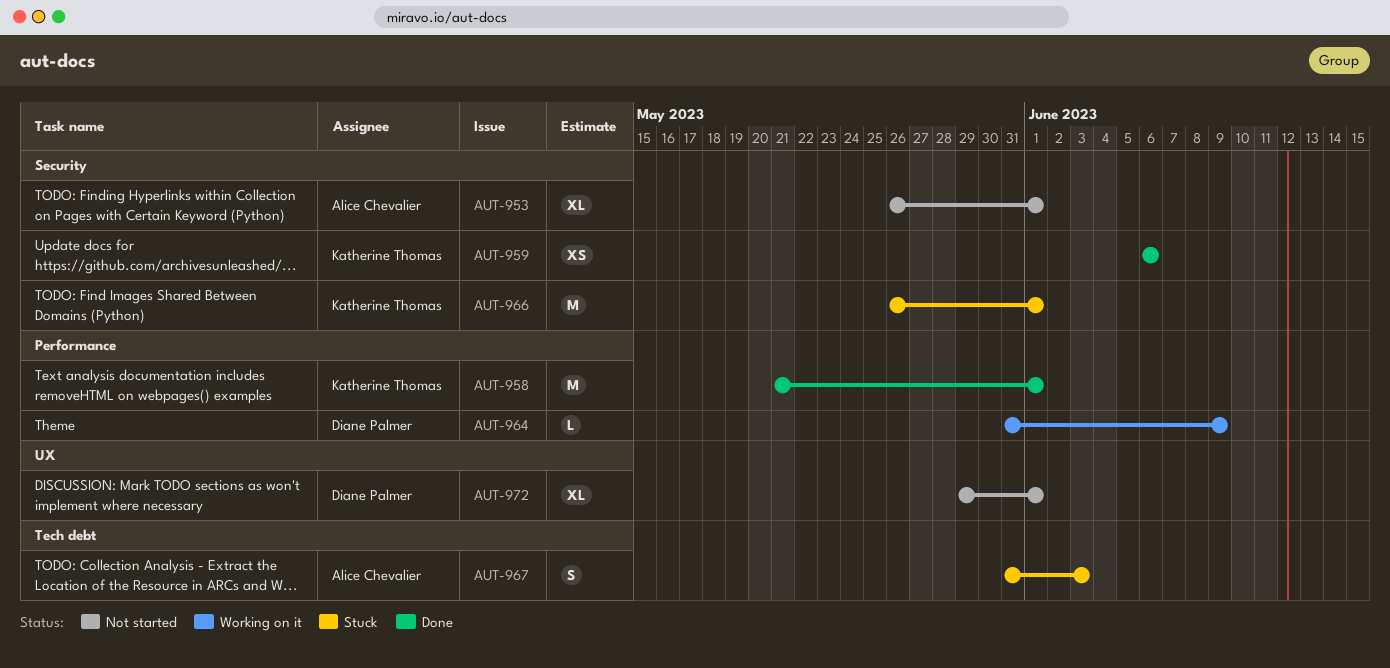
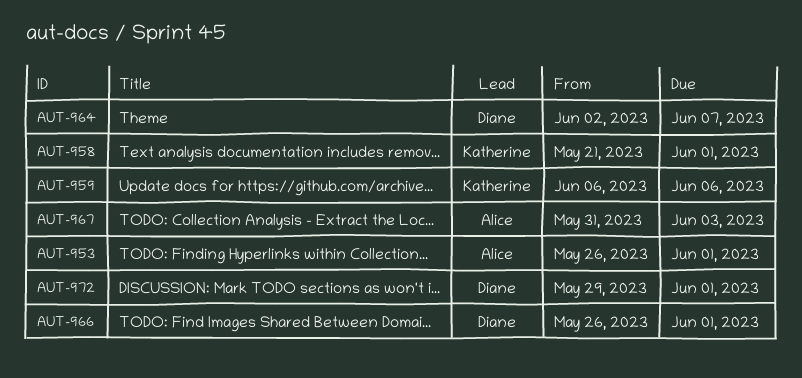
AUT-964, start: May 31 -> Jun 2
AUT-964, due: Jun 9 -> Jun 7
AUT-966, owner: Katherine Thomas -> Diane Palmer

